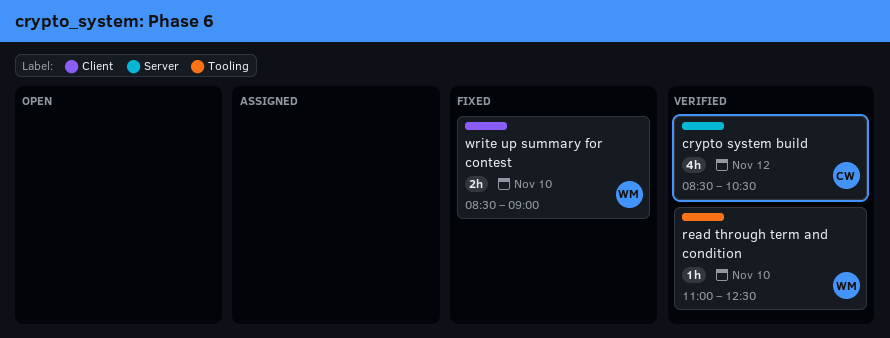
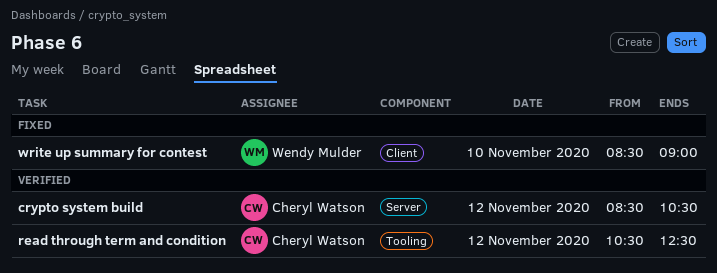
read through term and condition, owner: Wendy Mulder -> Cheryl Watson
read through term and condition, day: Nov 10 -> Nov 12
read through term and condition, begins: 11:00 -> 10:30

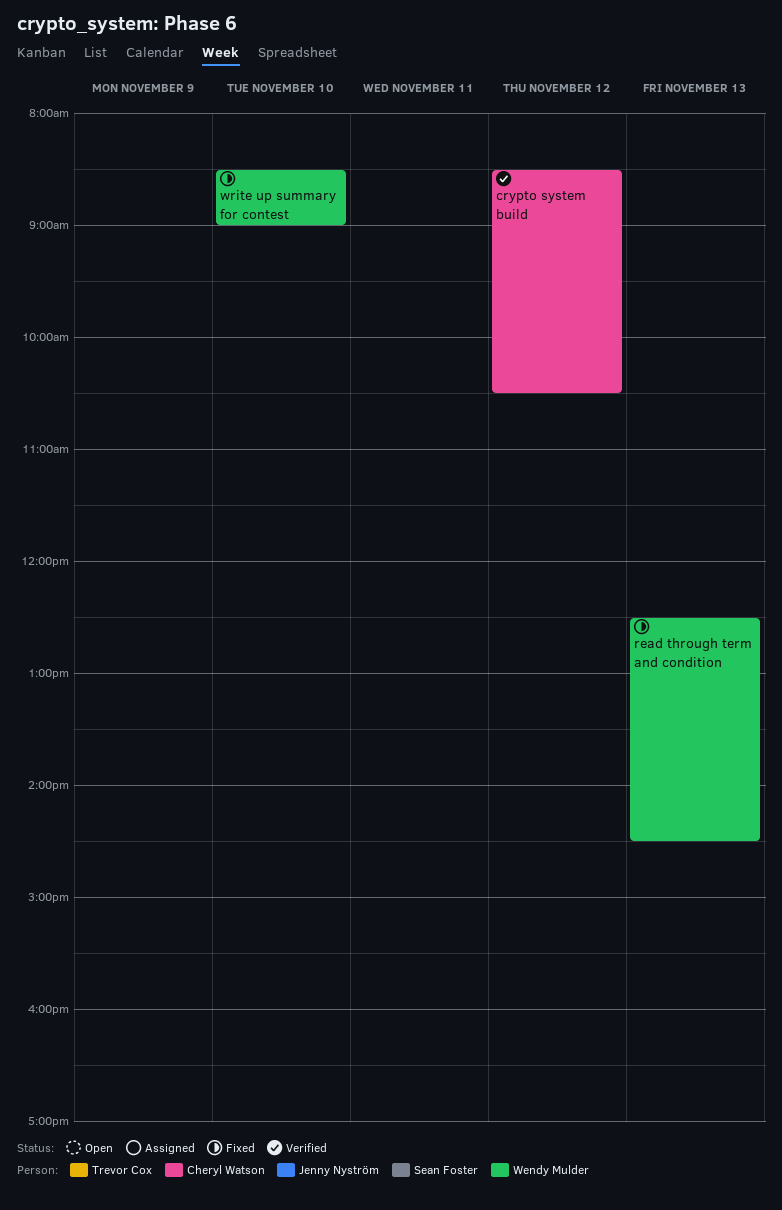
read through term and condition, status: Verified -> Fixed
read through term and condition, owner: Cheryl Watson -> Wendy Mulder
read through term and condition, day: Nov 12 -> Nov 13
read through term and condition, begins: 10:30 -> 12:30
read through term and condition, ends: 12:30 -> 14:30

